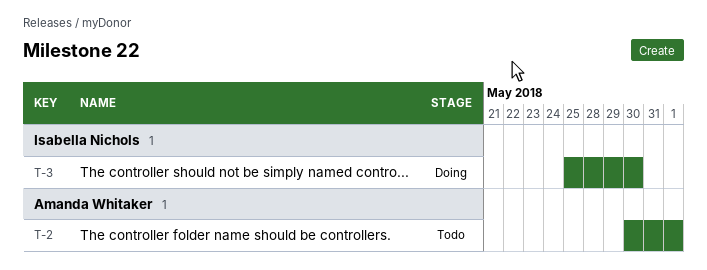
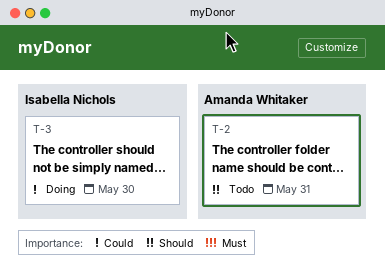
T-2, due: Jun 1 -> May 31

